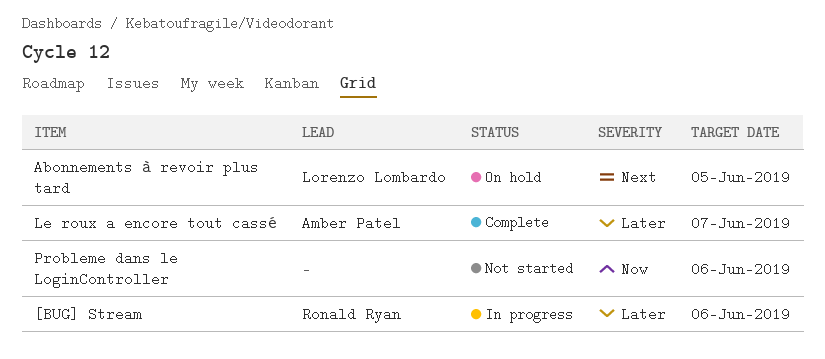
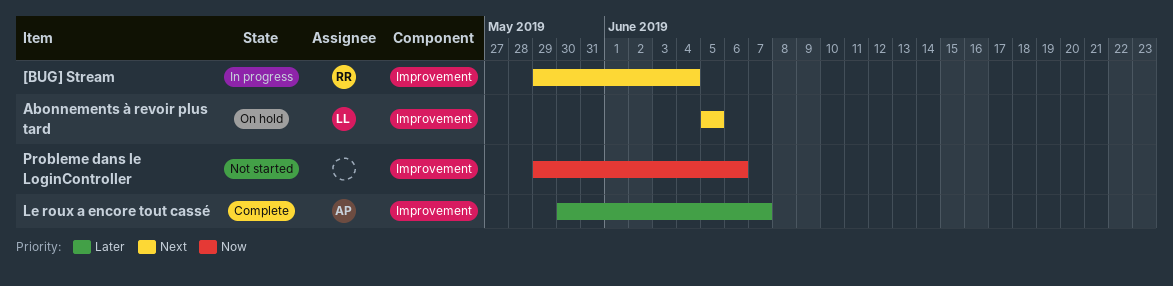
[BUG] Stream, priority: Later -> Next
[BUG] Stream, due: Jun 6 -> Jun 4

